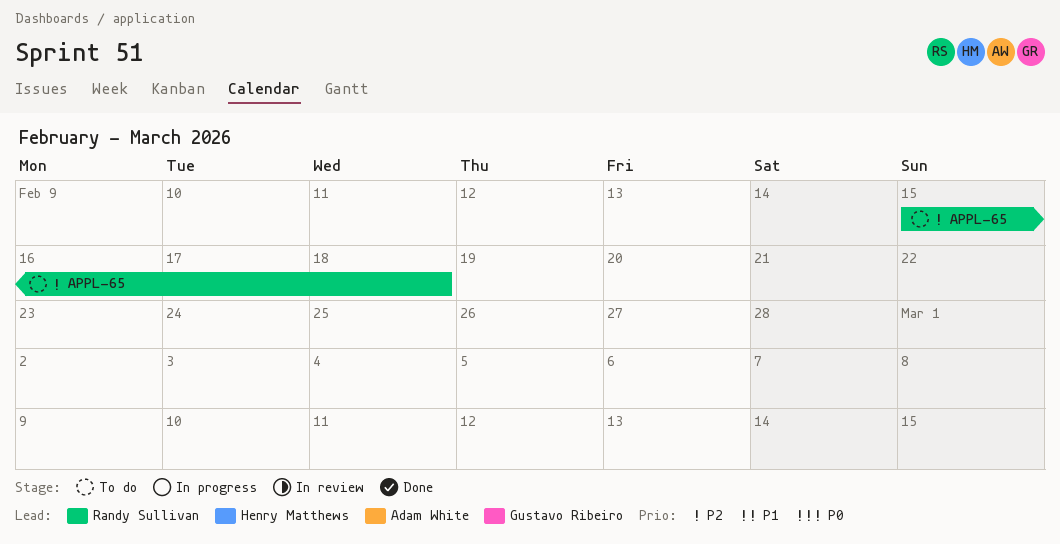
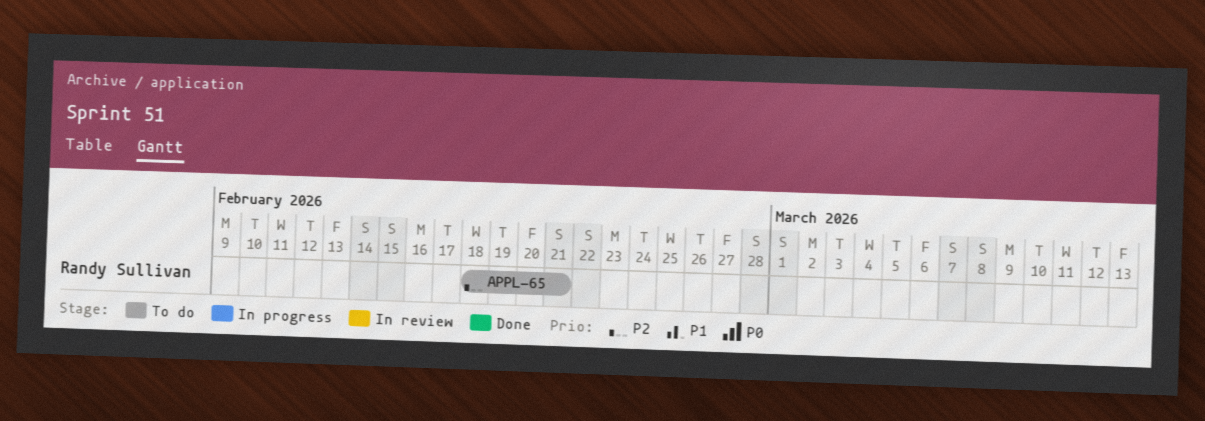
APPL-65, start: Feb 15 -> Feb 18
APPL-65, due: Feb 18 -> Feb 21

